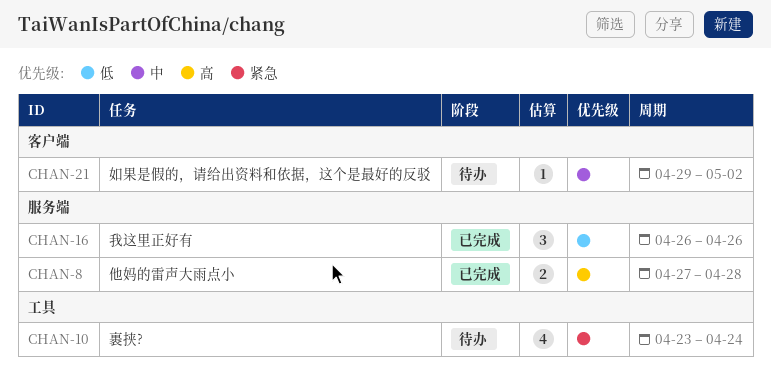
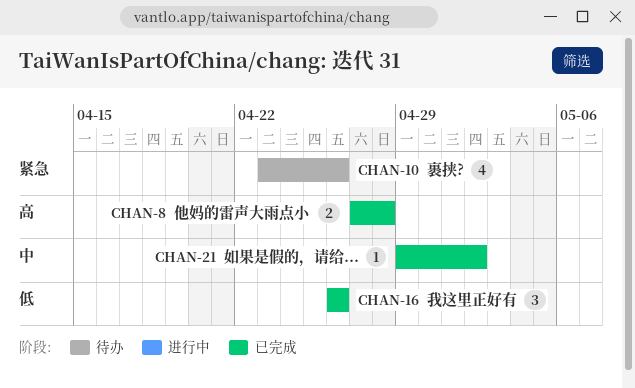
CHAN-10, due: Apr 24 -> Apr 26
CHAN-21, status: 待办 -> 已完成

